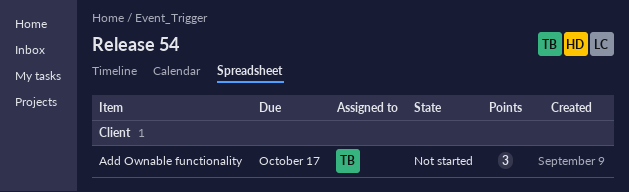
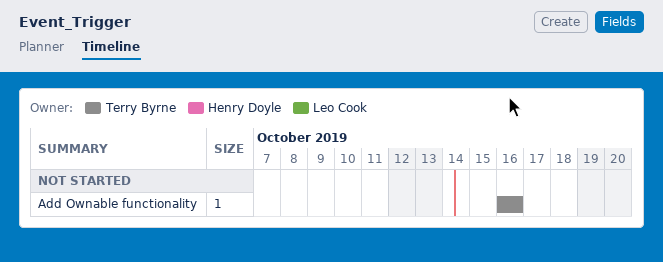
Add Ownable functionality, estimate: 3 -> 1
Add Ownable functionality, due: Oct 17 -> Oct 16

